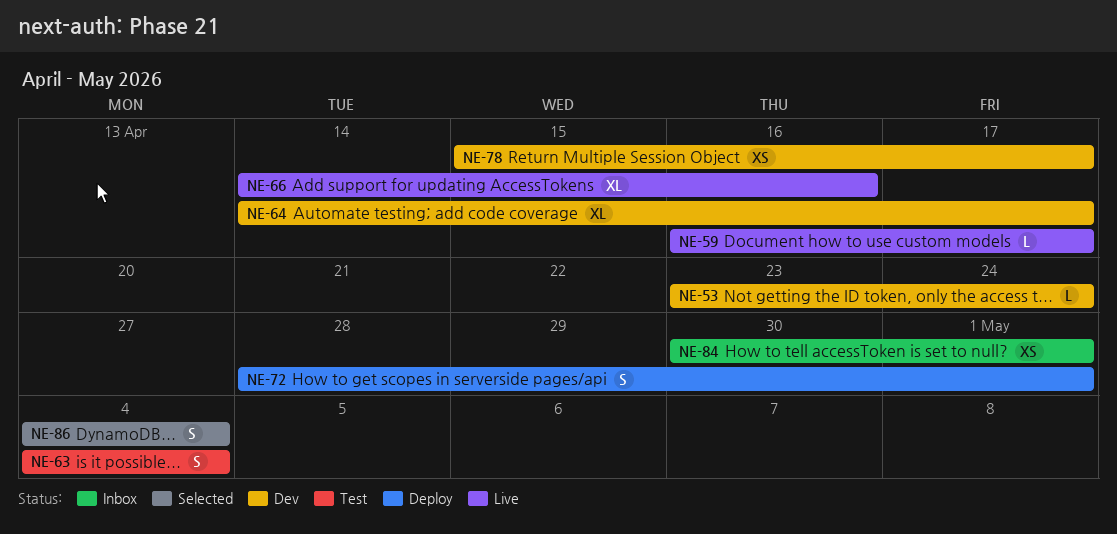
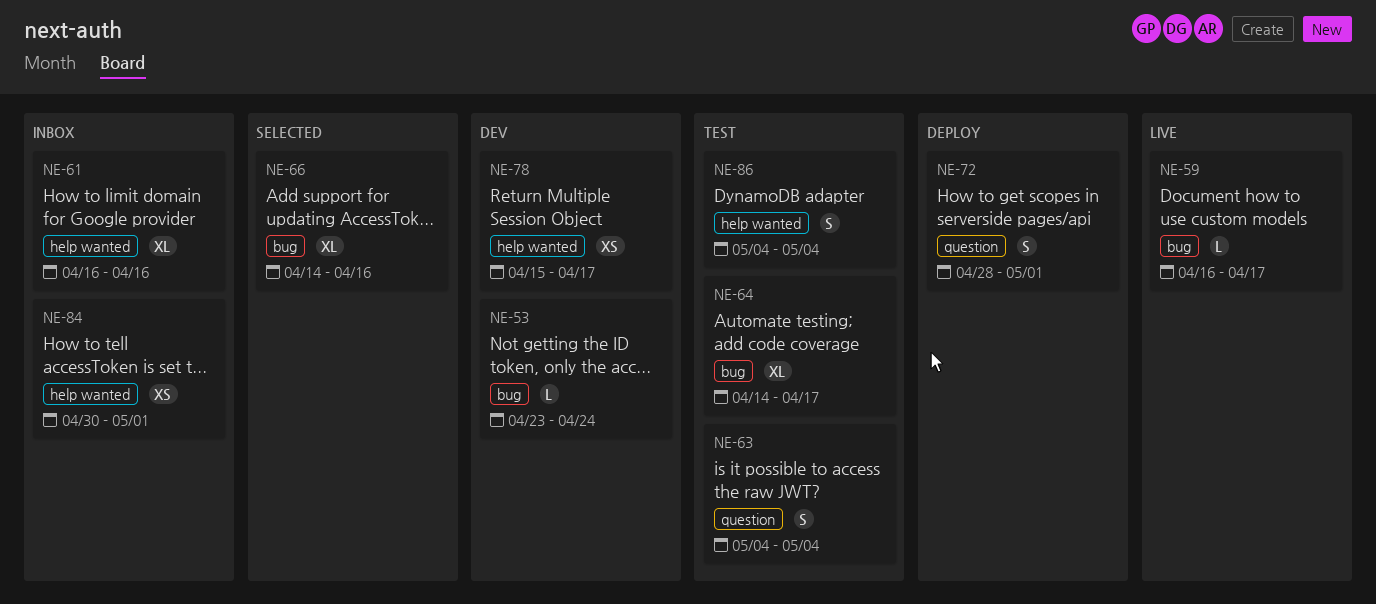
NE-61: none -> present
NE-64, status: Dev -> Test
NE-66, status: Live -> Selected
NE-86, status: Selected -> Test

